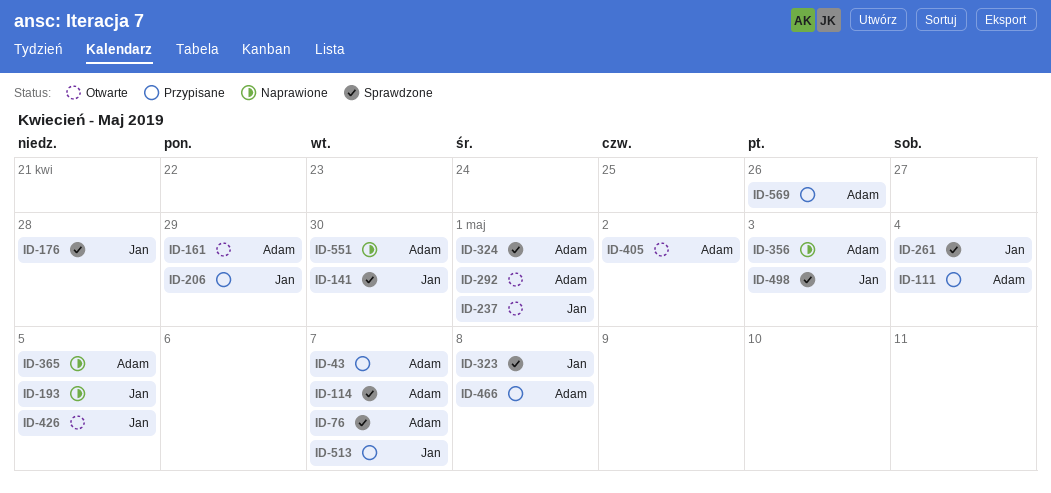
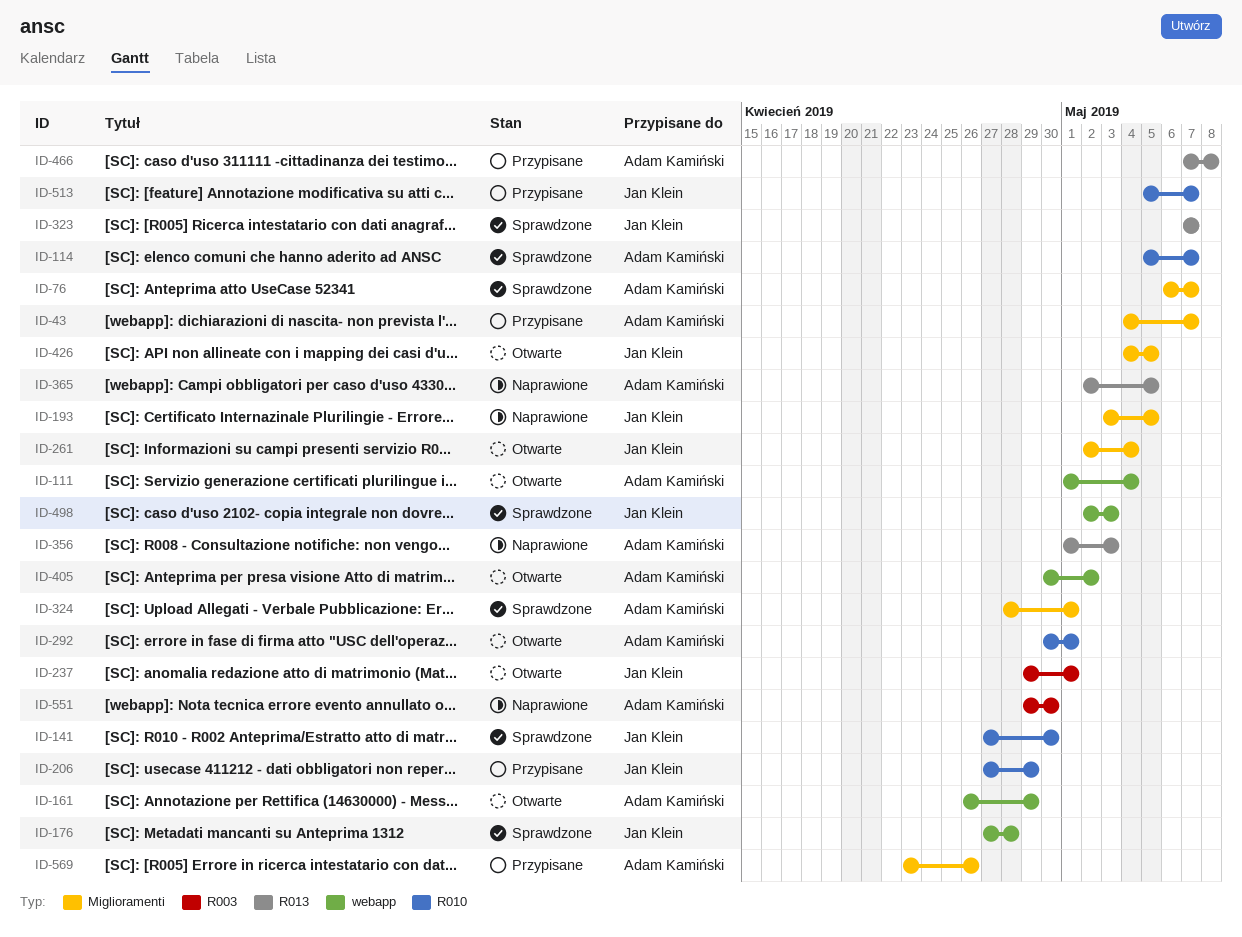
ID-111, status: Przypisane -> Otwarte
ID-261, status: Sprawdzone -> Otwarte
ID-323, due: May 8 -> May 7

